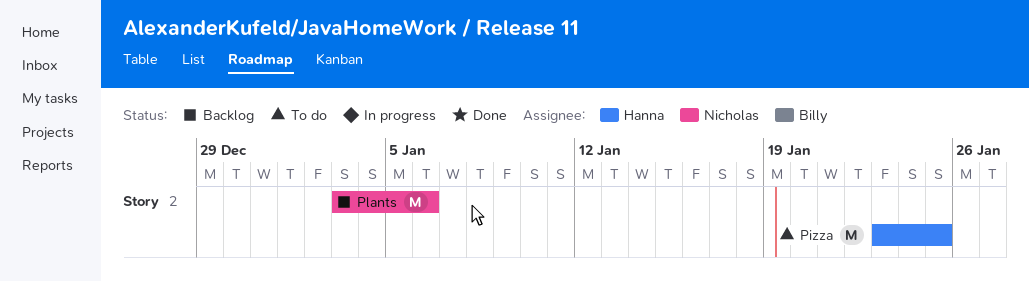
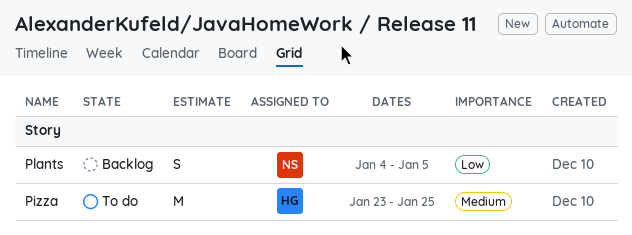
Plants, estimate: M -> S
Plants, start: Jan 3 -> Jan 4
Plants, due: Jan 6 -> Jan 5

